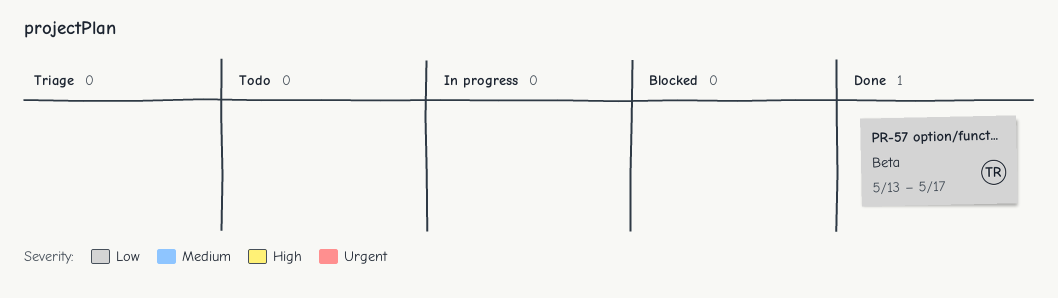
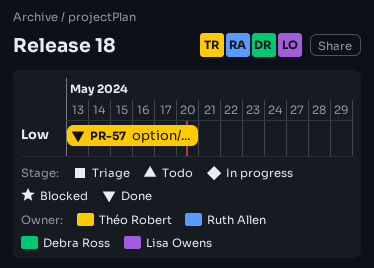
PR-57, due: May 17 -> May 20

